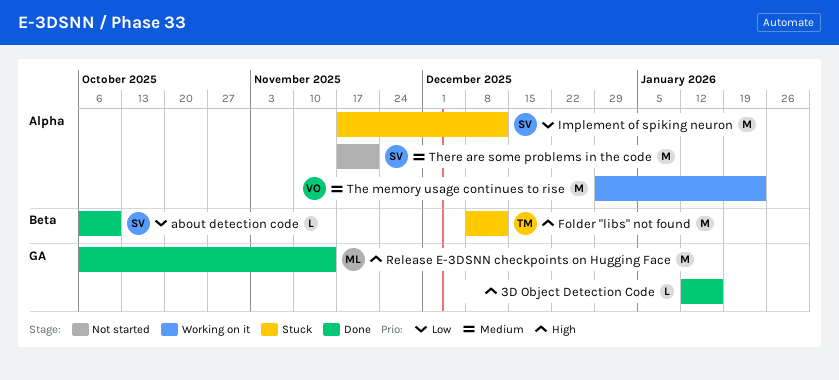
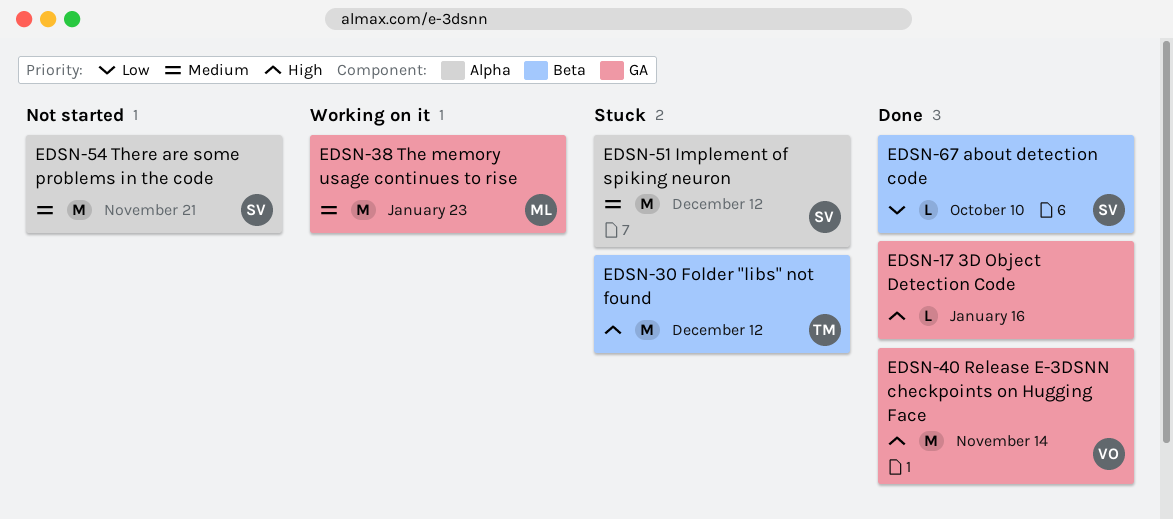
Implement of spiking neuron, priority: Low -> Medium
Release E-3DSNN checkpoints on Hugging Face, owner: ML -> VO
The memory usage continues to rise, owner: VO -> ML
The memory usage continues to rise, label: Alpha -> GA

